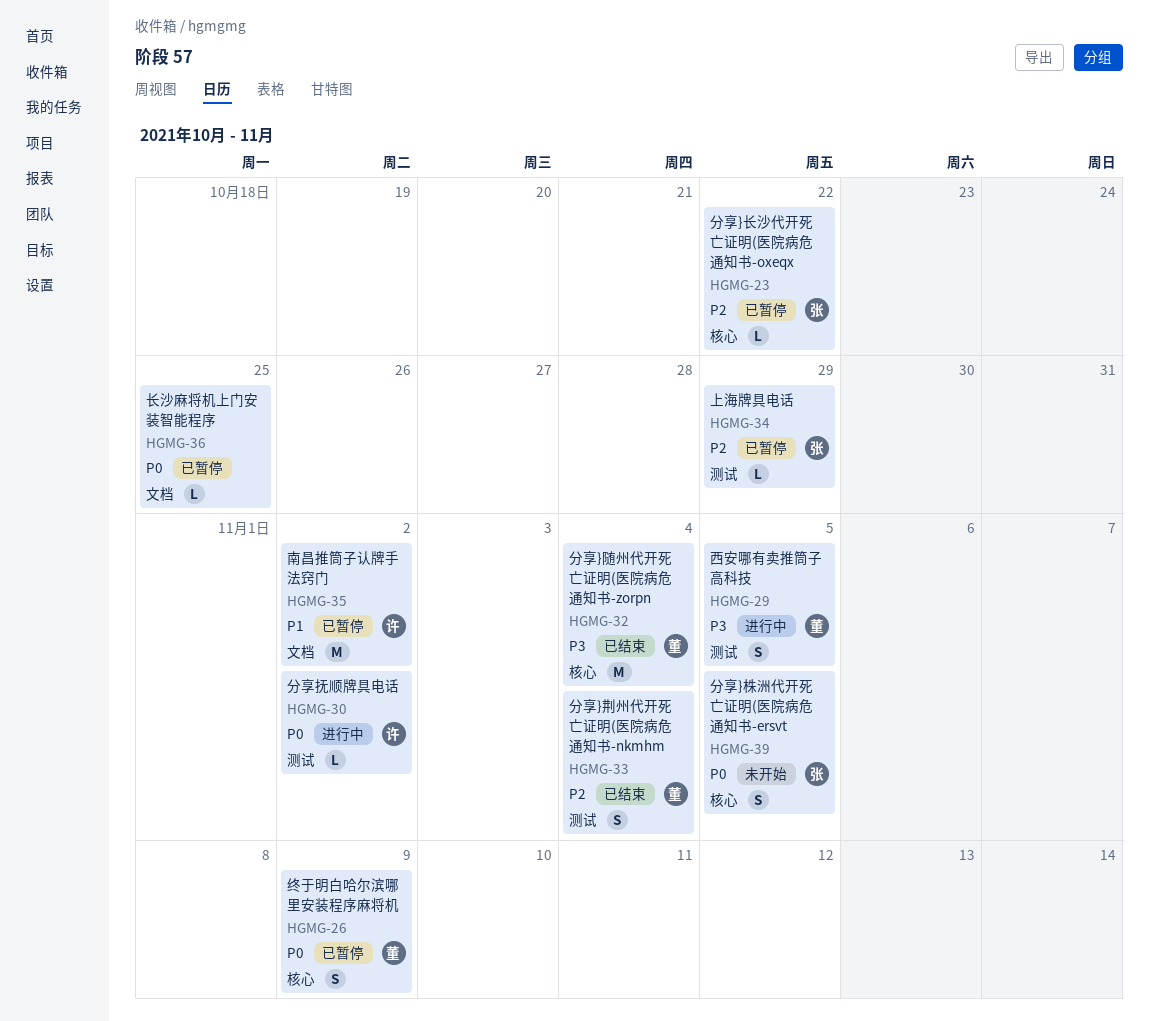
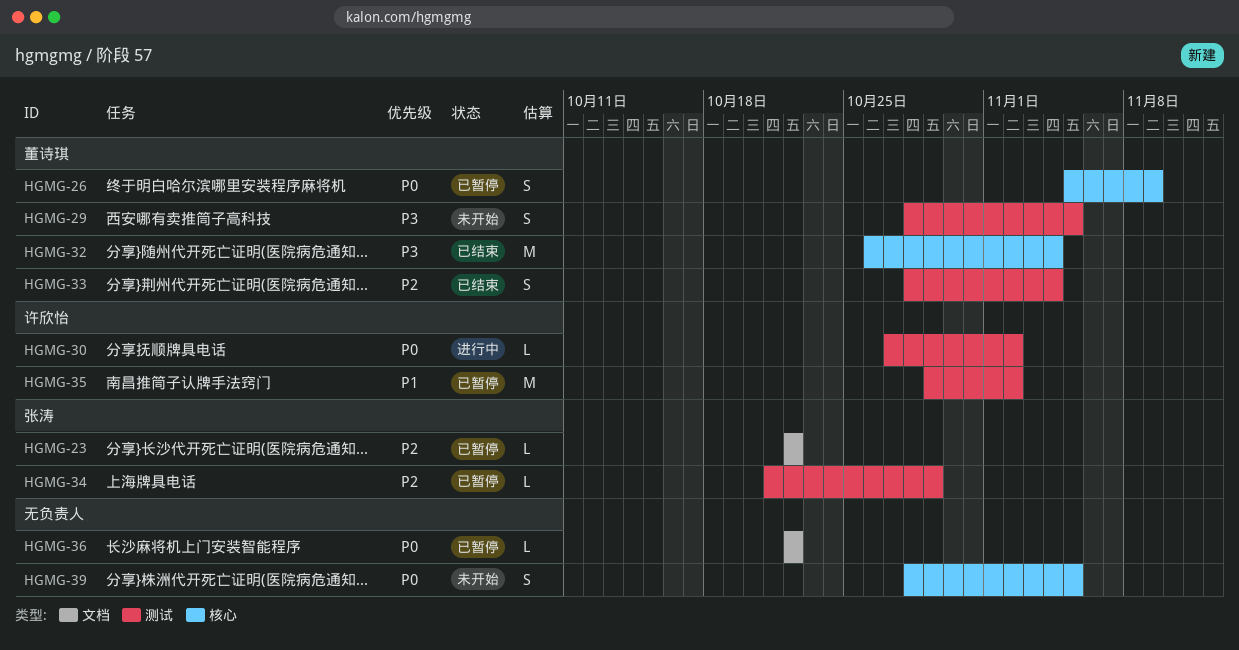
HGMG-23, label: 核心 -> 文档
HGMG-29, status: 进行中 -> 未开始
HGMG-35, label: 文档 -> 测试
HGMG-36, due: Oct 25 -> Oct 22
HGMG-39, owner: 张涛 -> none

